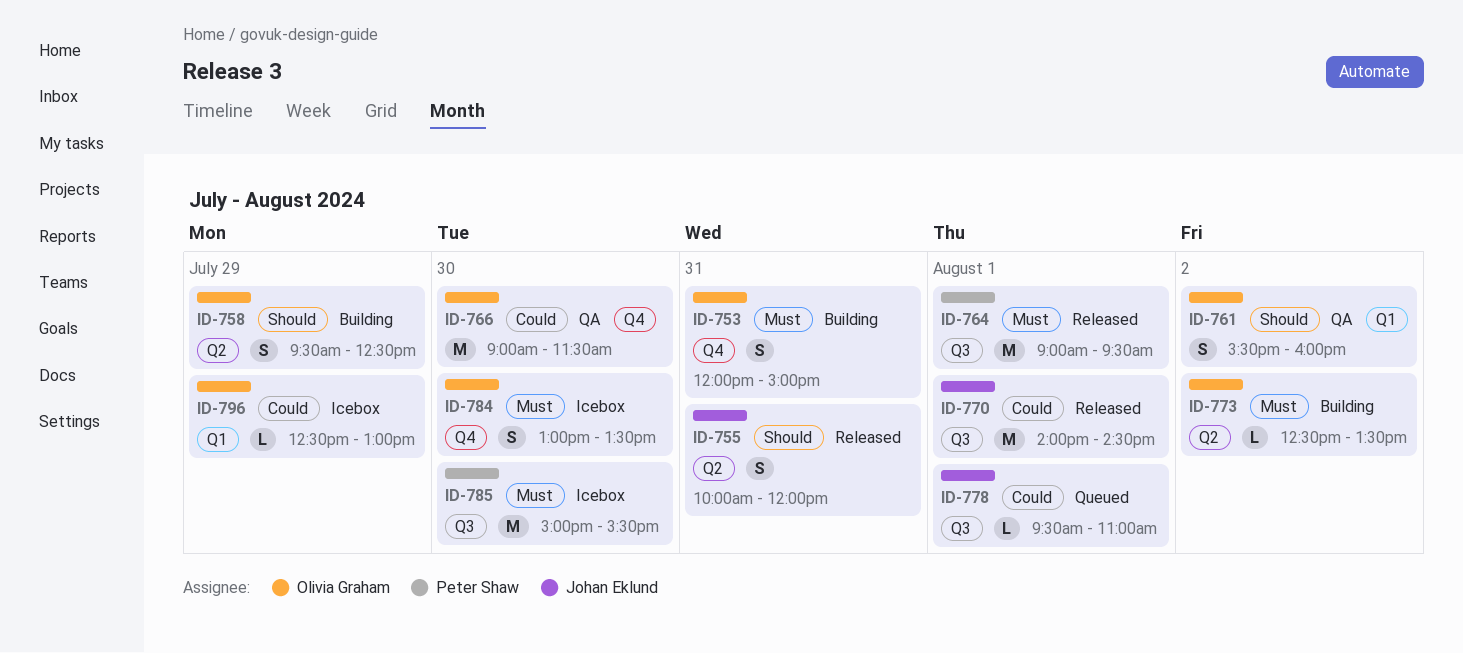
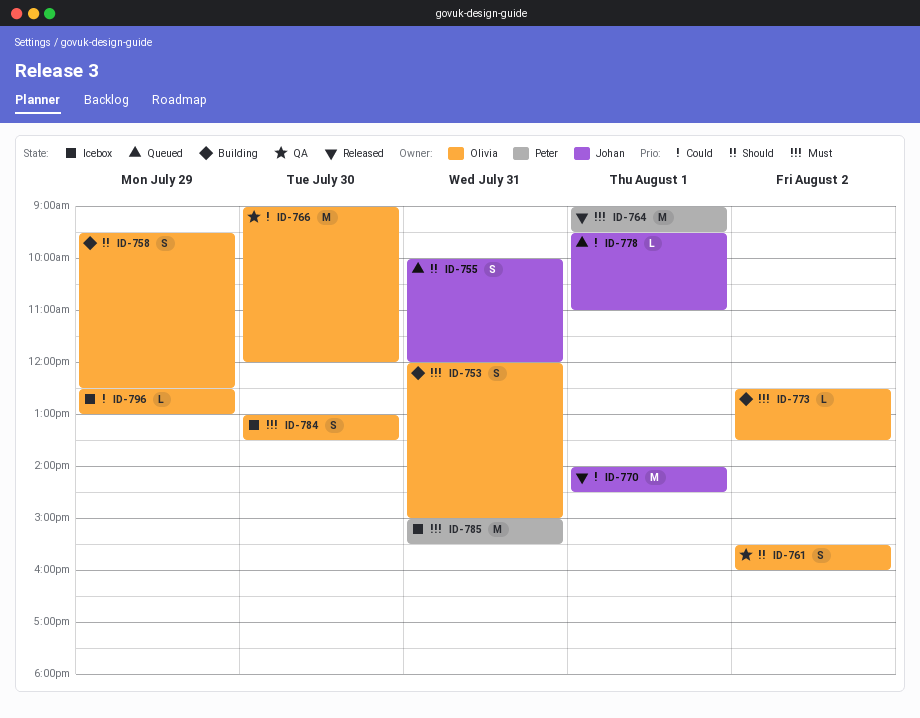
ID-755, status: Released -> Queued
ID-766, ends: 11:30 -> 12:00
ID-785, day: Jul 30 -> Jul 31

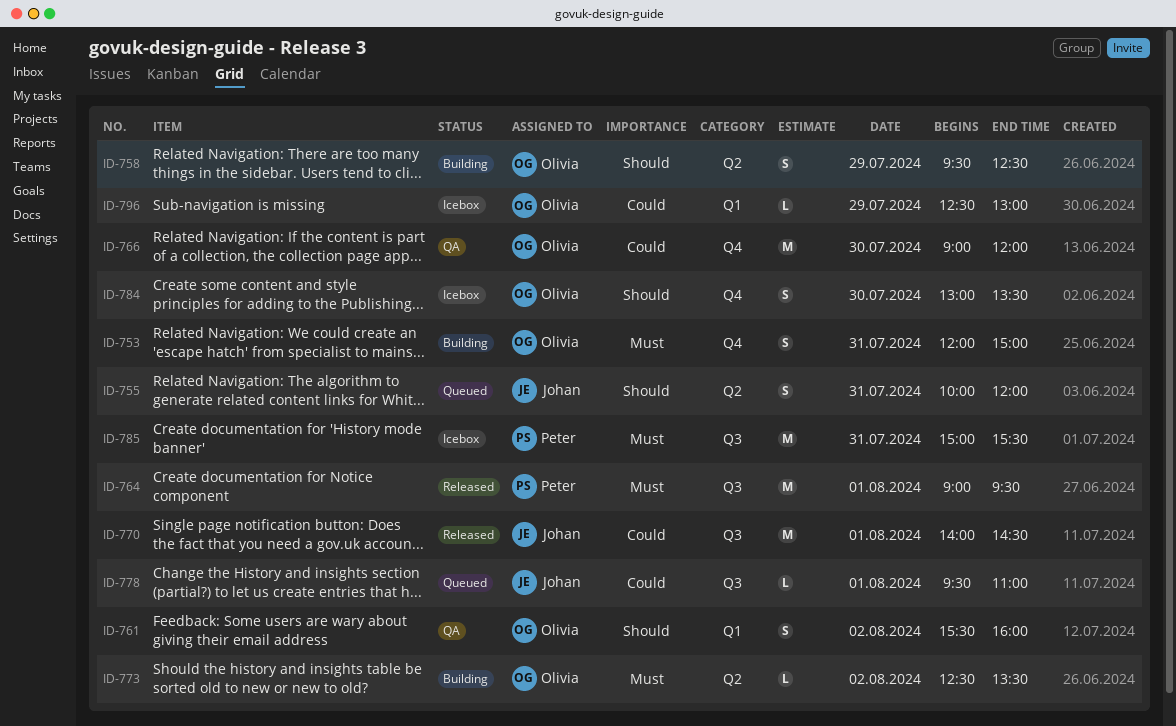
ID-784, priority: Must -> Should

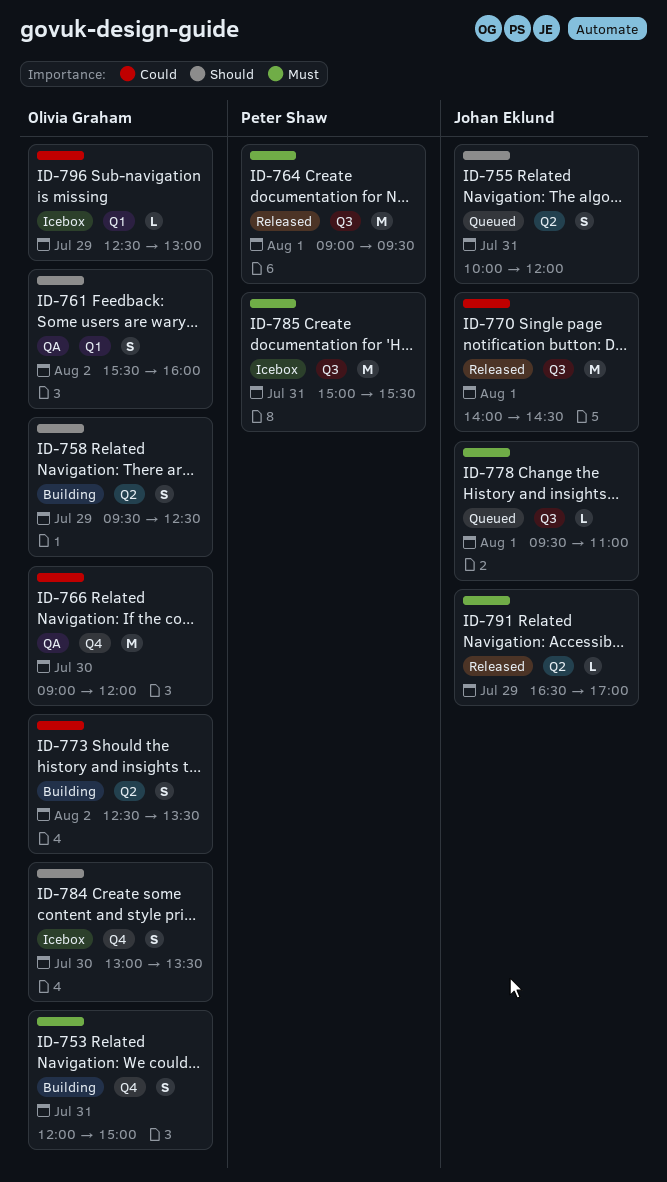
ID-773, priority: Must -> Could
ID-773, estimate: L -> S
ID-778, priority: Could -> Must
ID-791: none -> present

